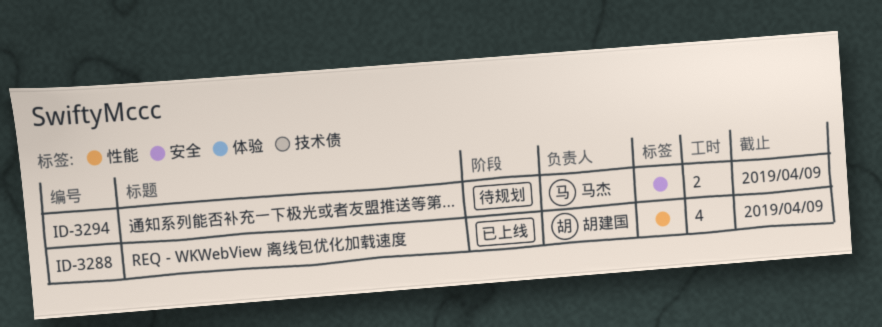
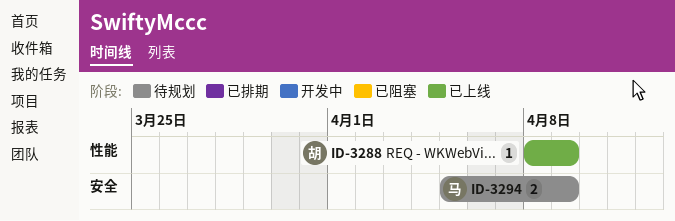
ID-3288, estimate: 4 -> 1

